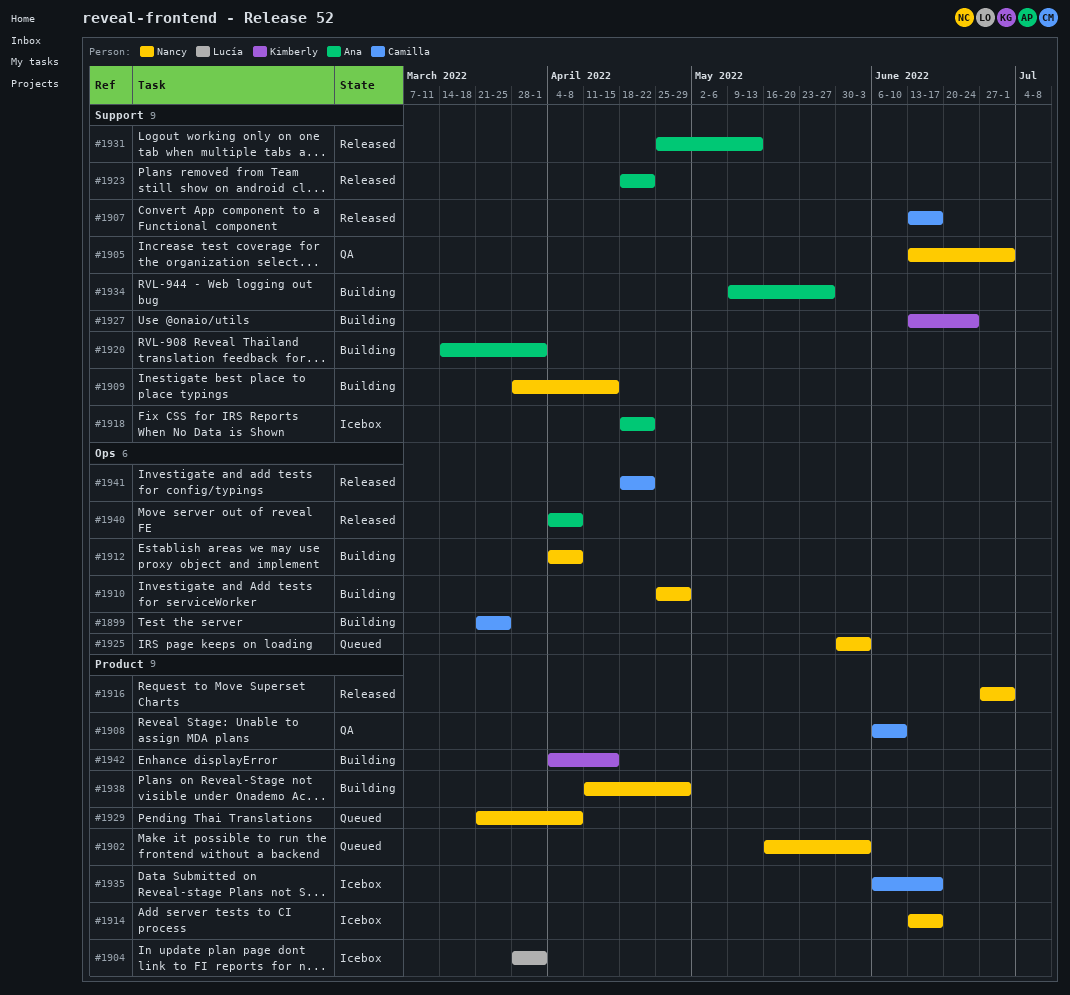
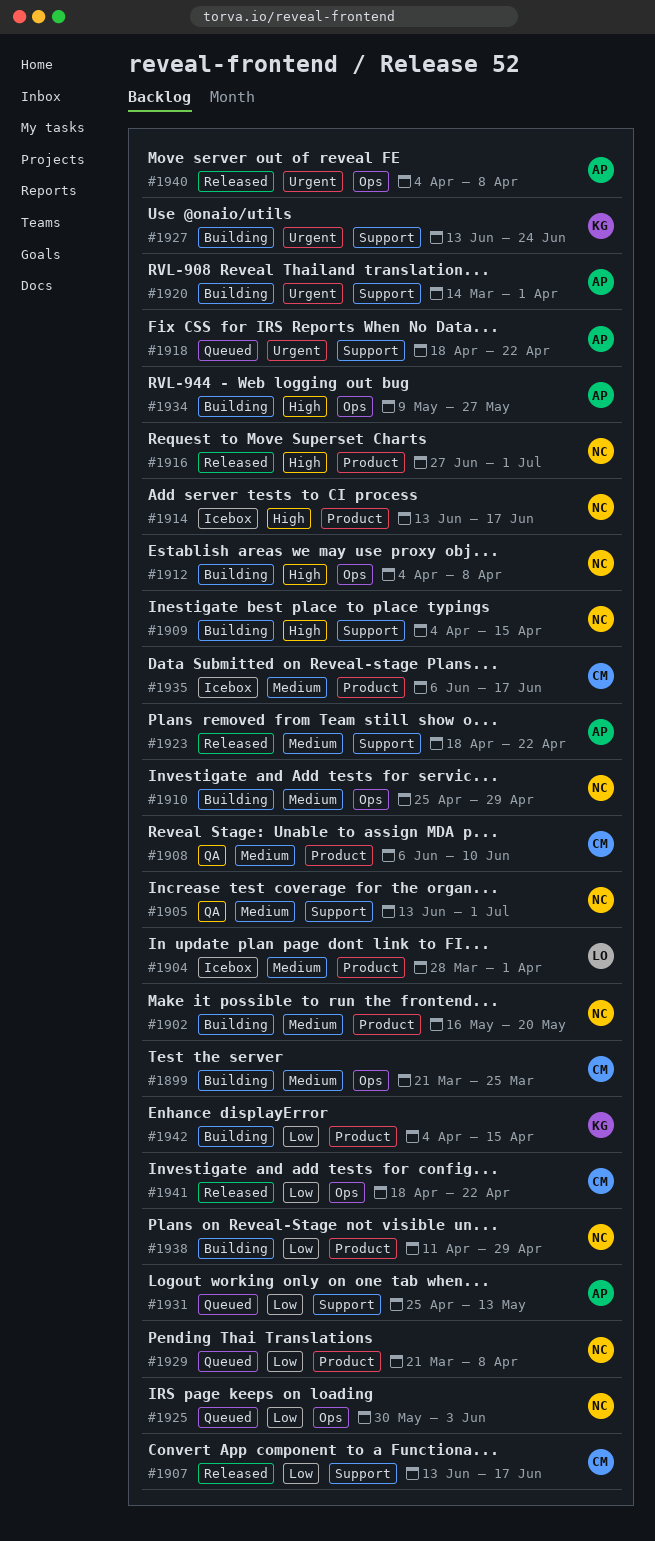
#1902, status: Queued -> Building
#1902, due: Jun 3 -> May 20
#1909, start: Mar 28 -> Apr 4
#1918, status: Icebox -> Queued
#1931, status: Released -> Queued
#1934, label: Support -> Ops

